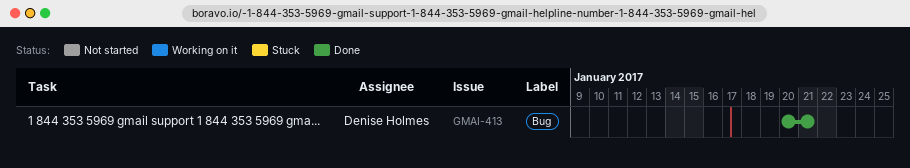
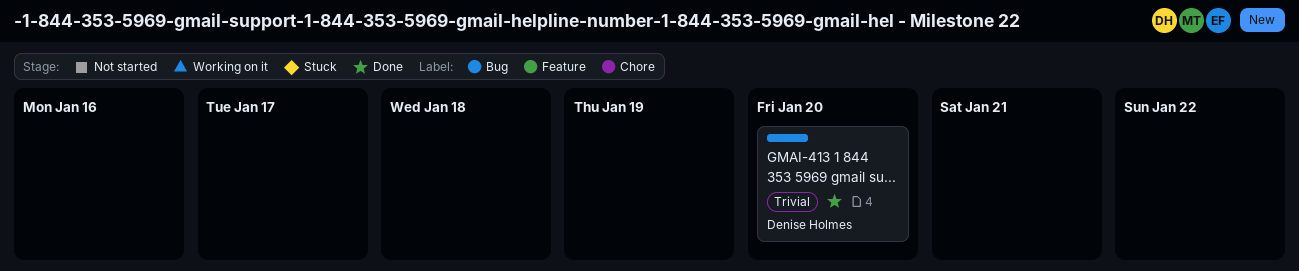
GMAI-413, due: Jan 21 -> Jan 20

